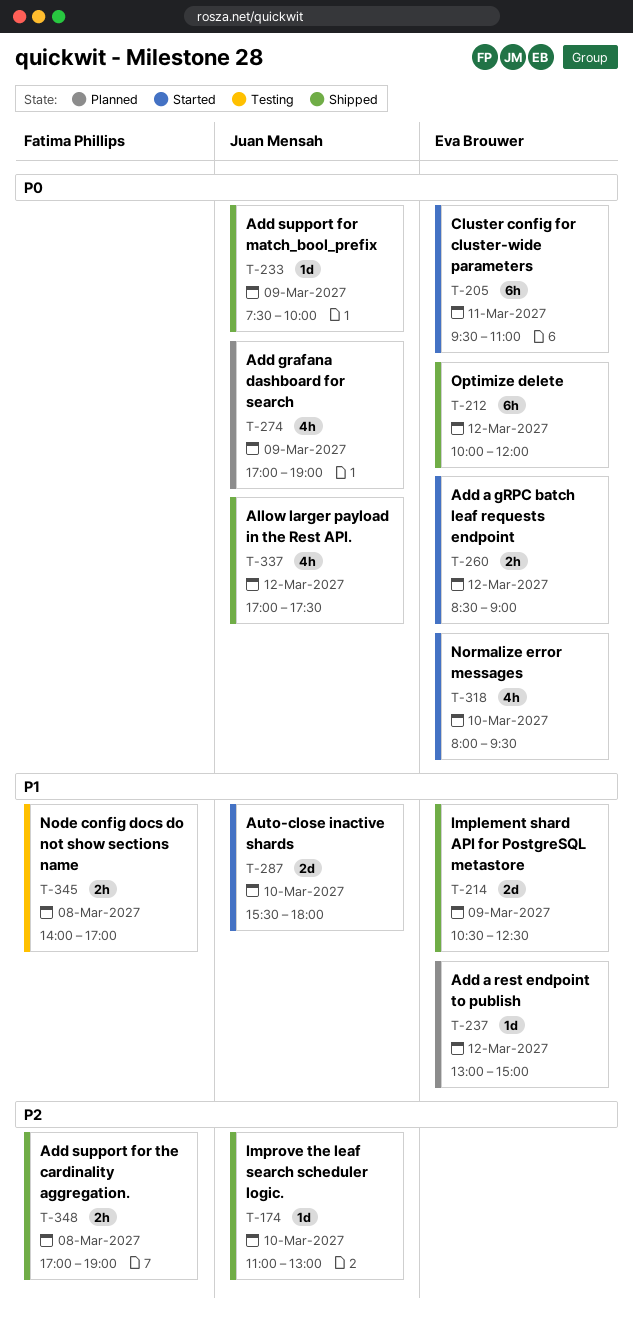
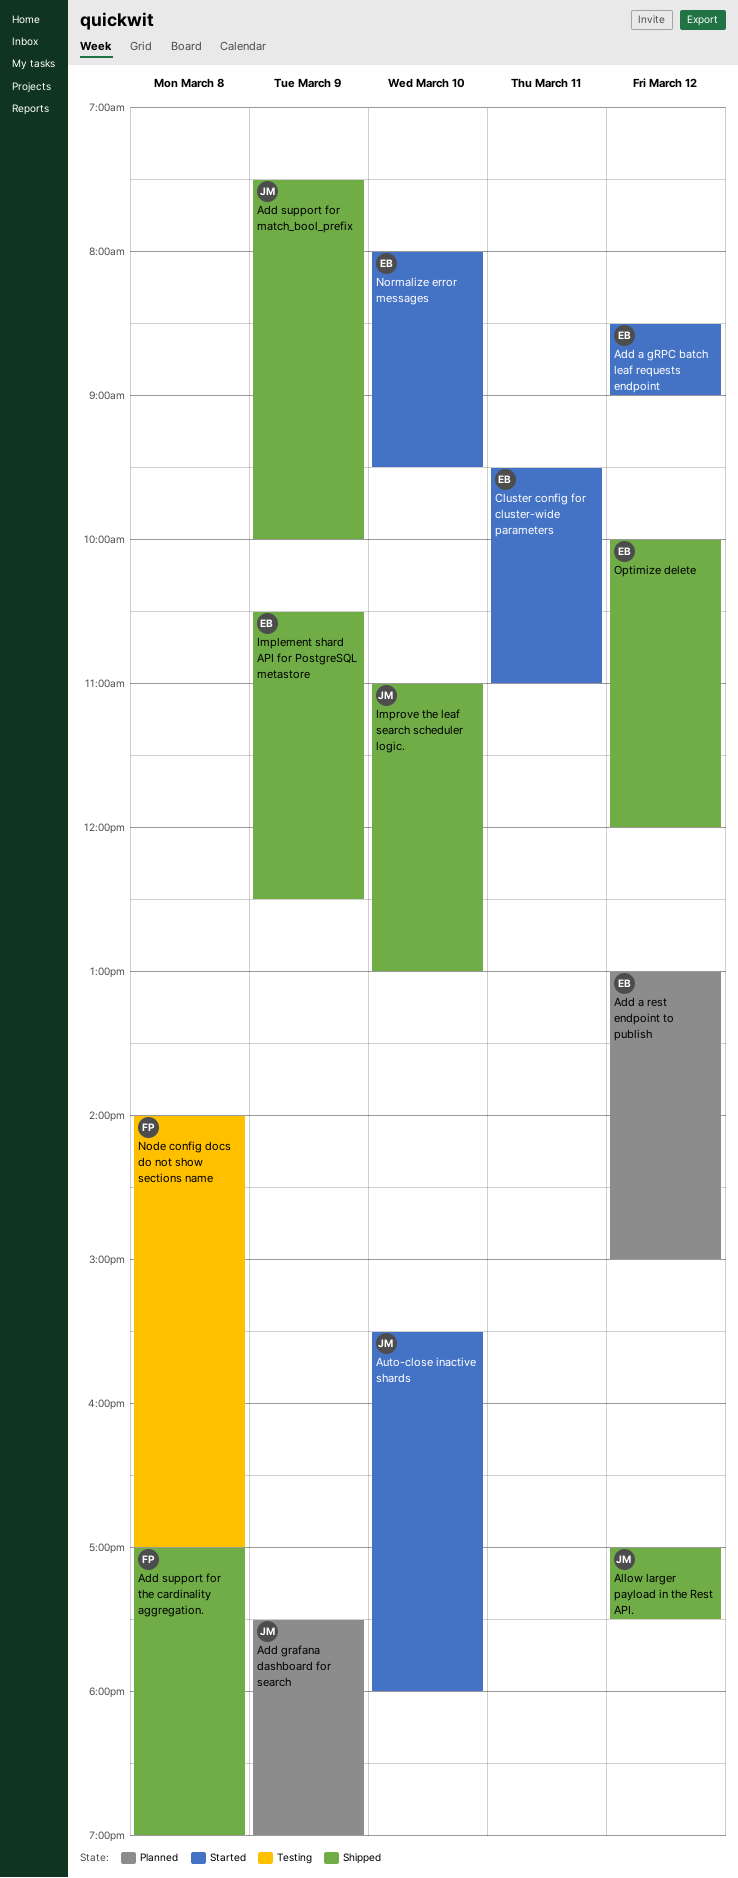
Add grafana dashboard for search, begins: 17:00 -> 17:30

